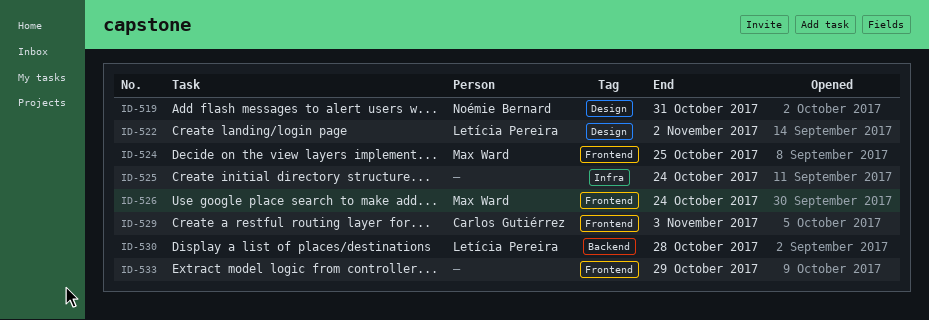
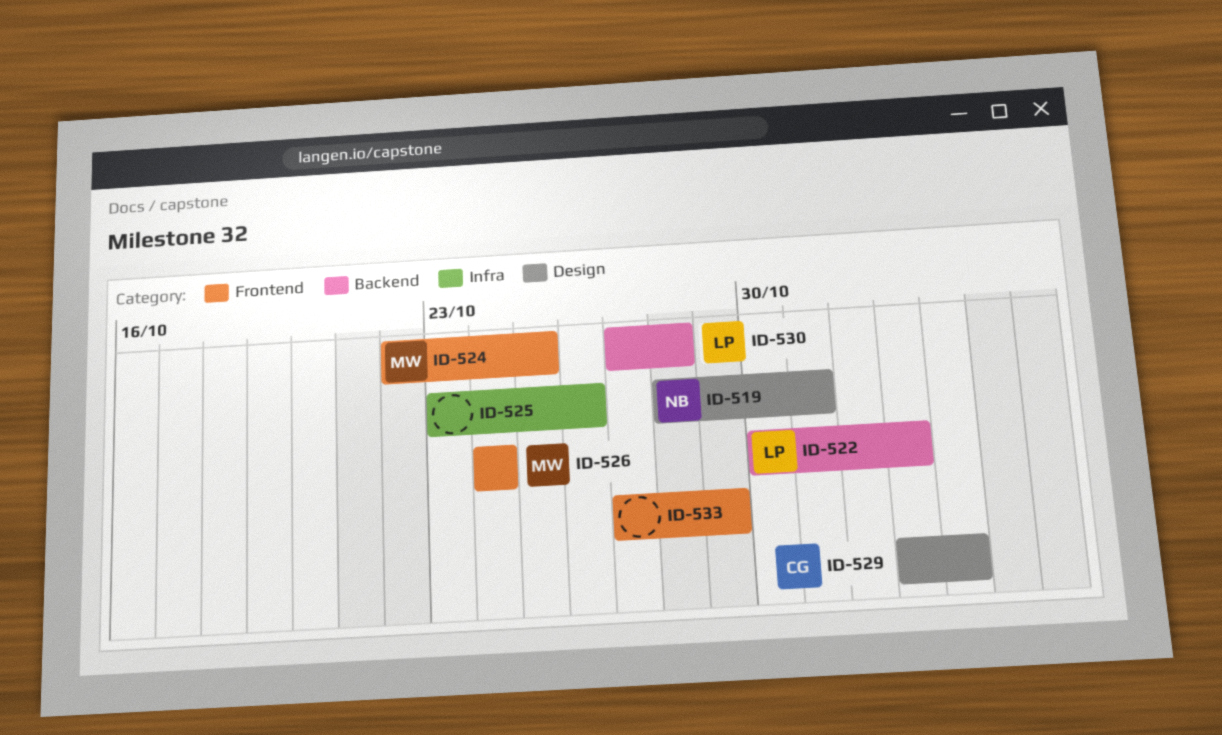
ID-522, label: Design -> Backend
ID-525, due: Oct 24 -> Oct 26
ID-529, label: Frontend -> Design

